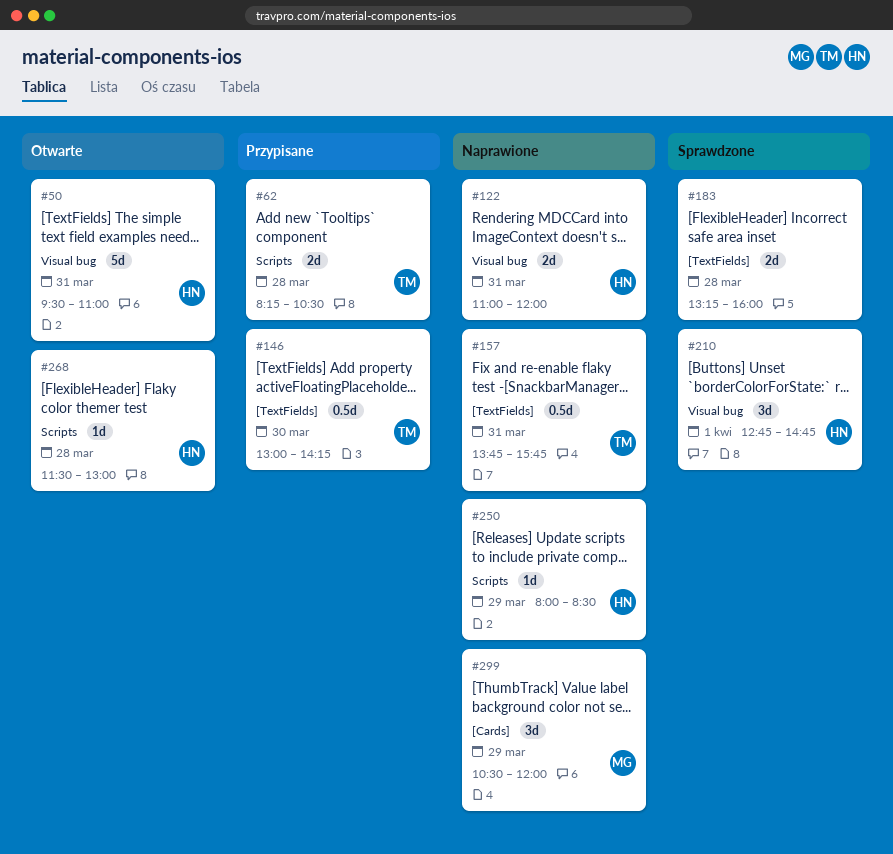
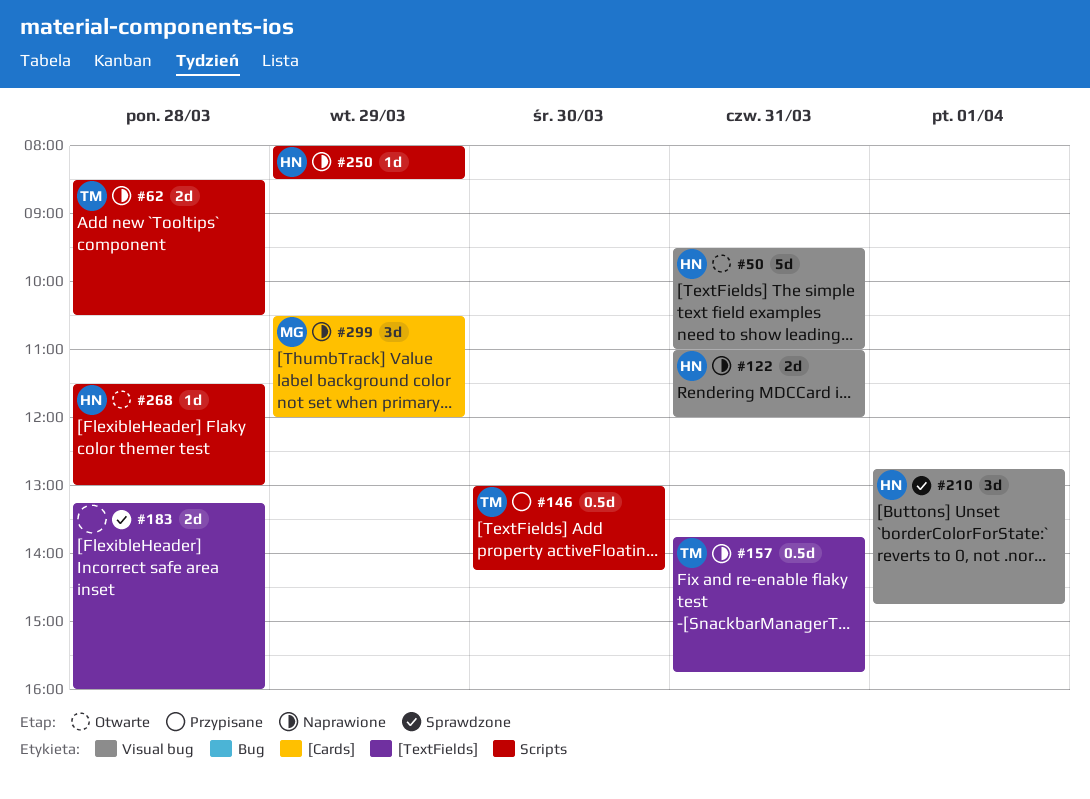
#62, status: Przypisane -> Naprawione
#62, begins: 08:15 -> 08:30
#146, label: [TextFields] -> Scripts

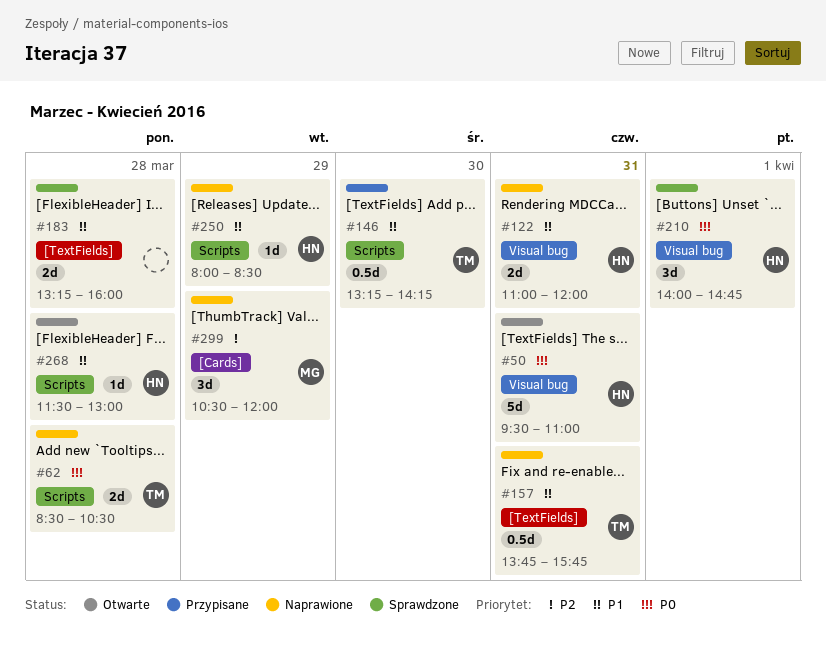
#146, begins: 13:00 -> 13:15
#210, begins: 12:45 -> 14:00

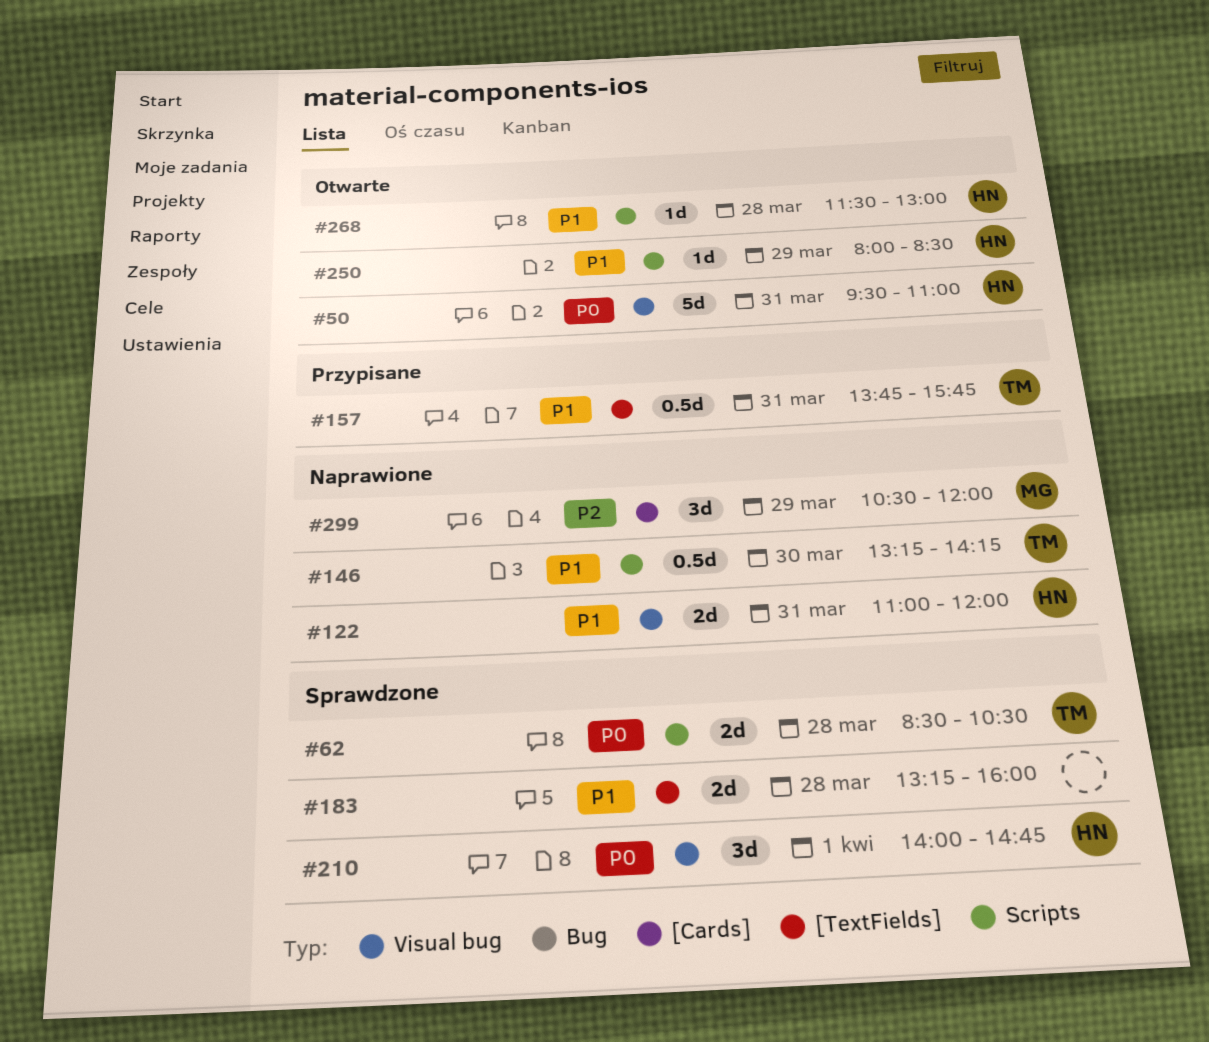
#62, status: Naprawione -> Sprawdzone
#146, status: Przypisane -> Naprawione
#157, status: Naprawione -> Przypisane
#250, status: Naprawione -> Otwarte

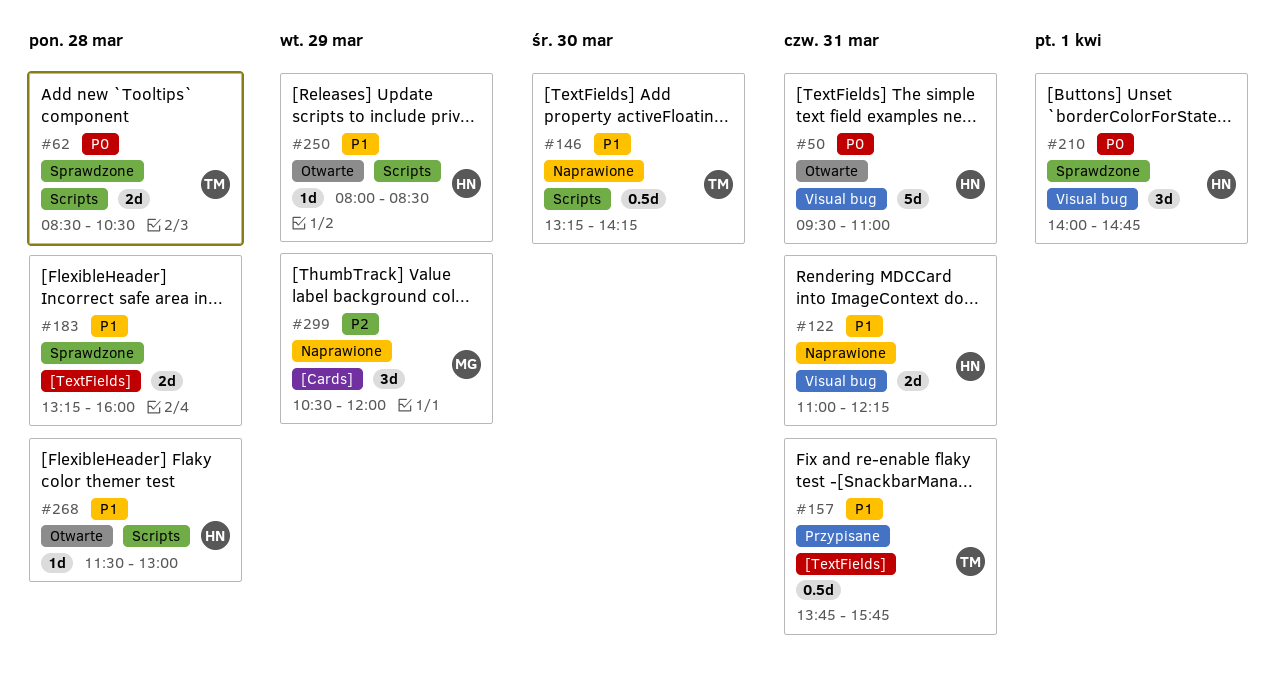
#122, ends: 12:00 -> 12:15

